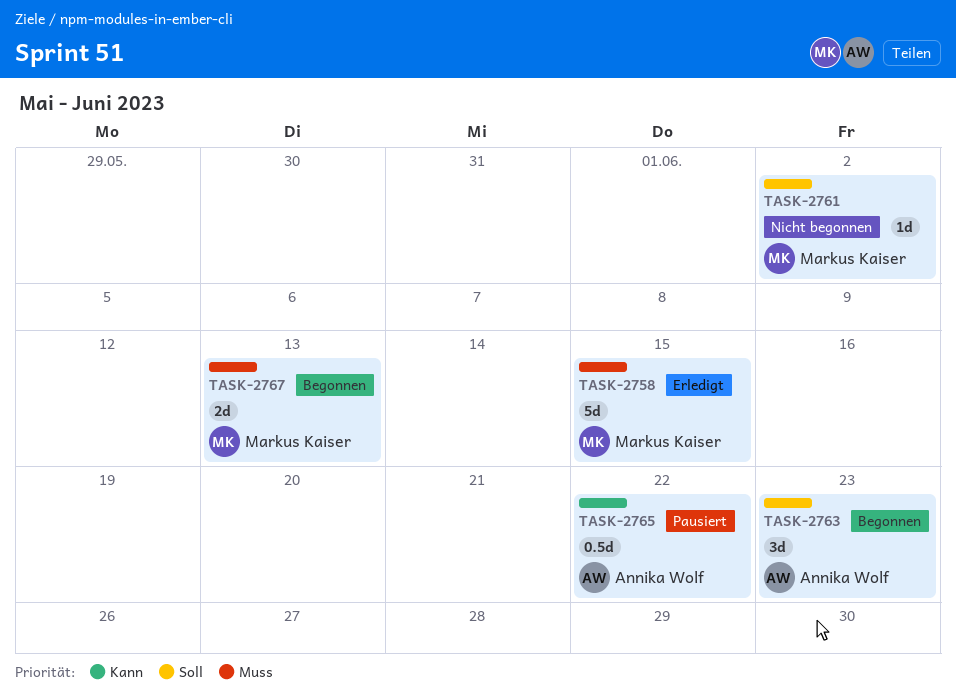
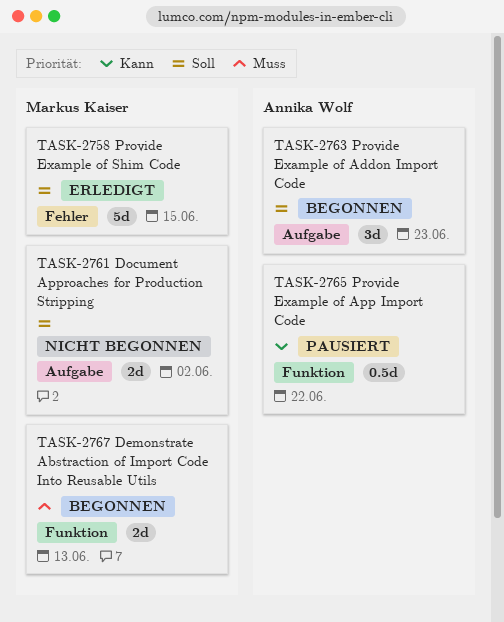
TASK-2758, priority: Muss -> Soll
TASK-2761, estimate: 1d -> 2d

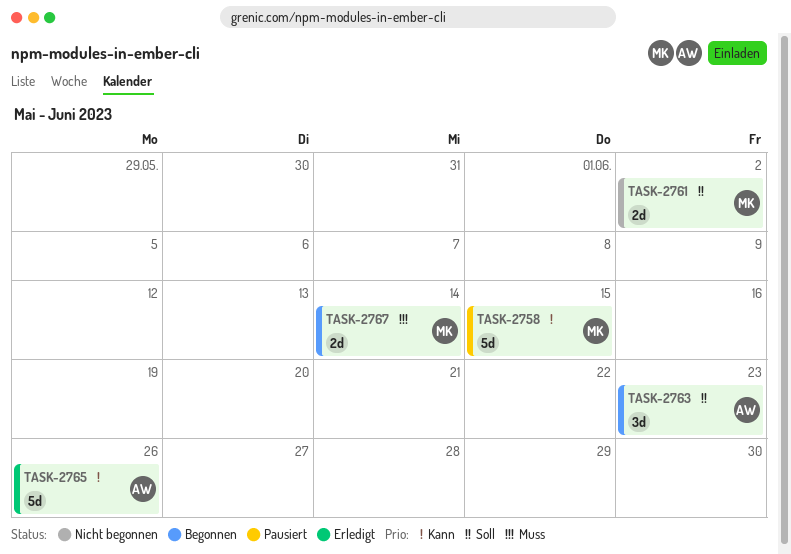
TASK-2758, status: Erledigt -> Pausiert
TASK-2758, priority: Soll -> Kann
TASK-2765, status: Pausiert -> Erledigt
TASK-2765, estimate: 0.5d -> 5d
TASK-2765, due: Jun 22 -> Jun 26
TASK-2767, due: Jun 13 -> Jun 14

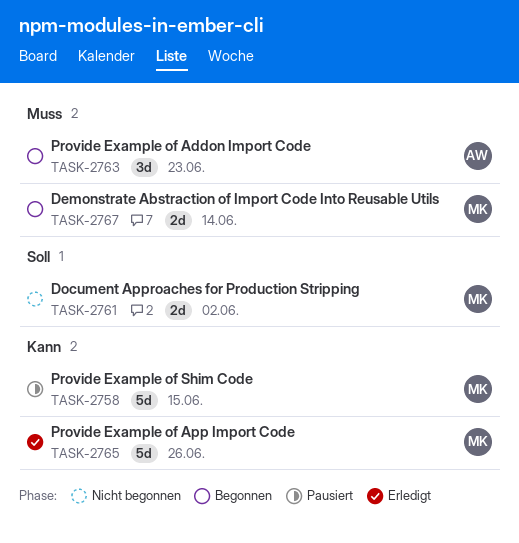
TASK-2763, priority: Soll -> Muss
TASK-2765, owner: AW -> MK

